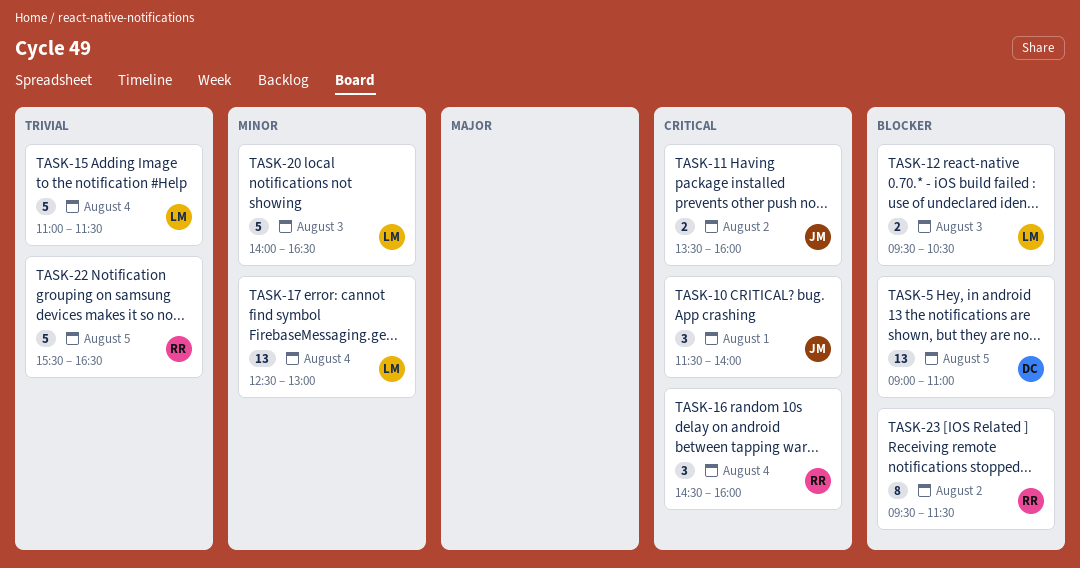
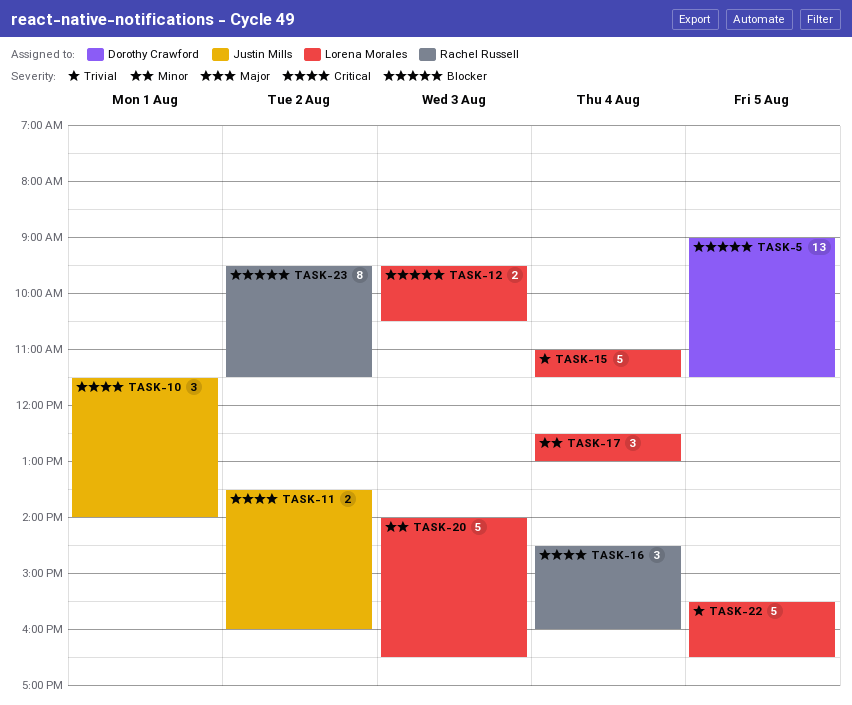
TASK-5, ends: 11:00 -> 11:30
TASK-17, estimate: 13 -> 3
TASK-22, owner: Rachel Russell -> Lorena Morales

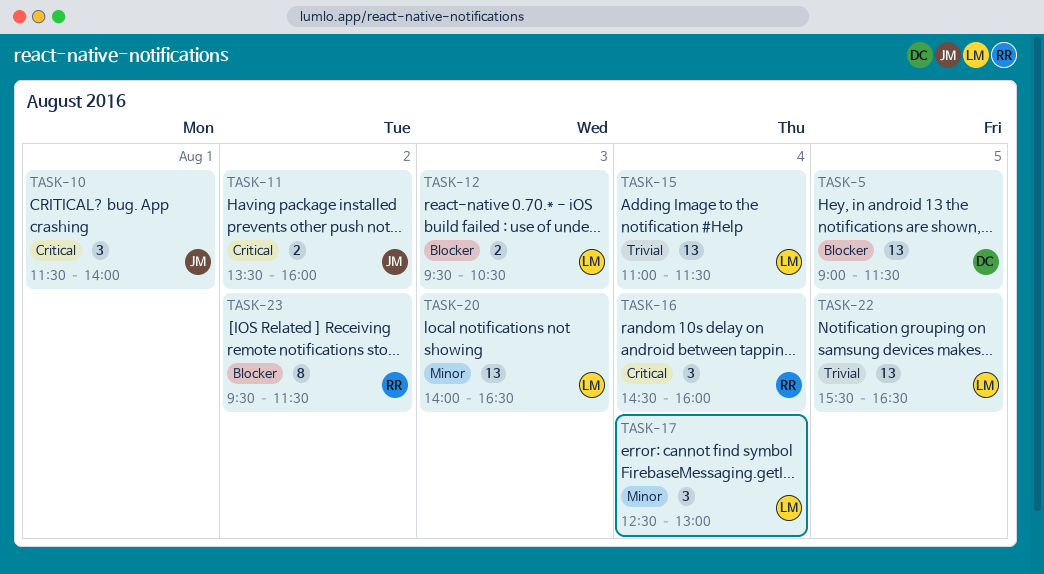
TASK-15, estimate: 5 -> 13
TASK-20, estimate: 5 -> 13
TASK-22, estimate: 5 -> 13

